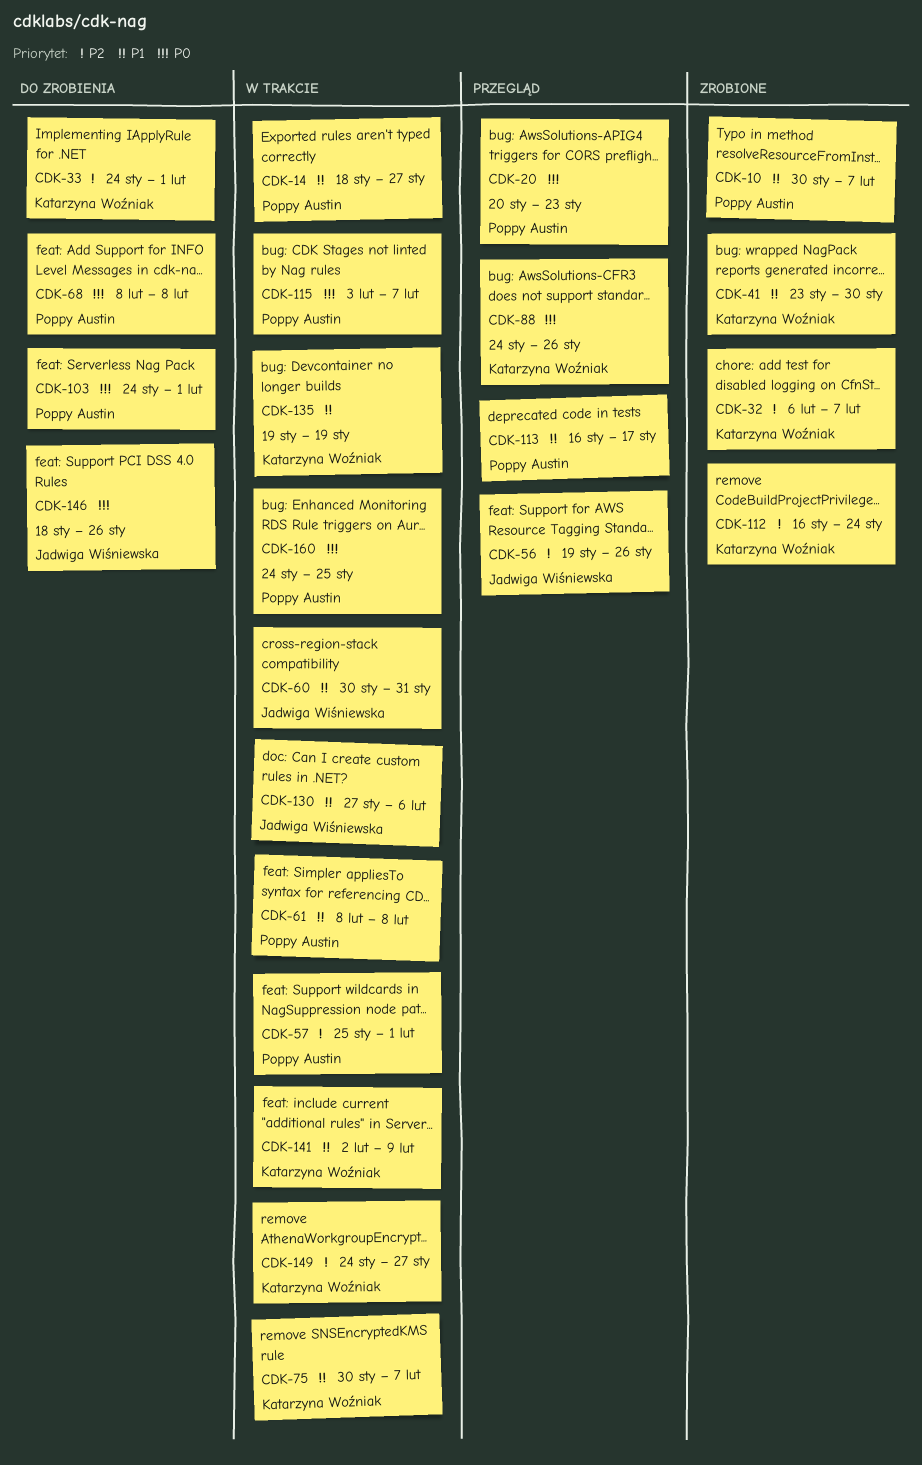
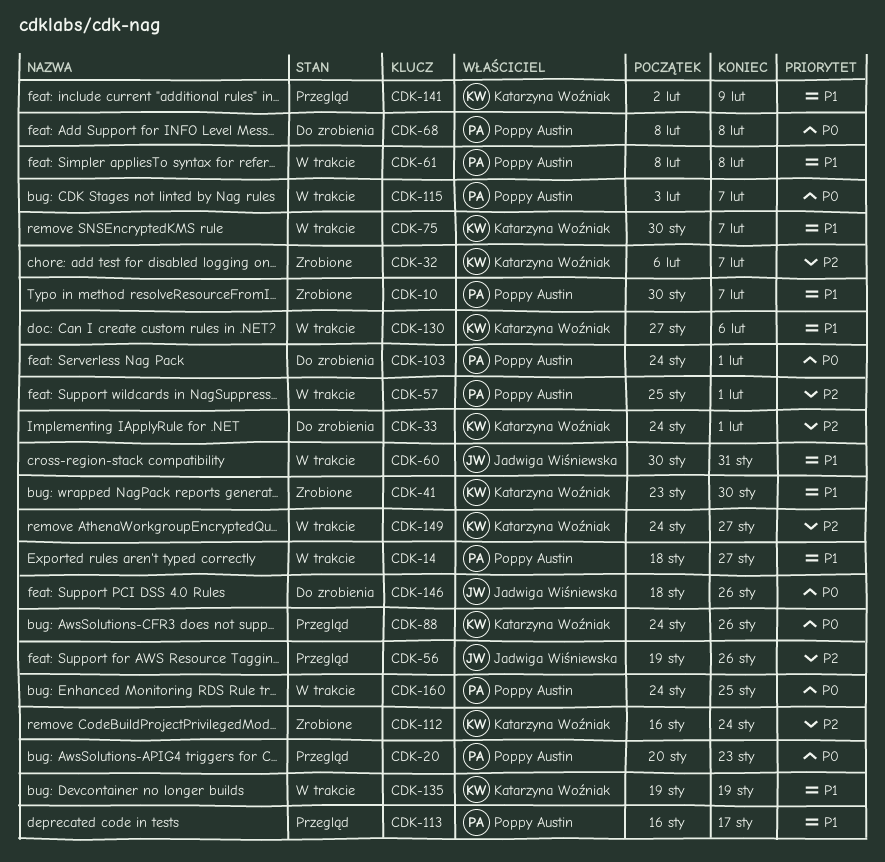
CDK-130, owner: Jadwiga Wiśniewska -> Katarzyna Woźniak
CDK-141, status: W trakcie -> Przegląd

